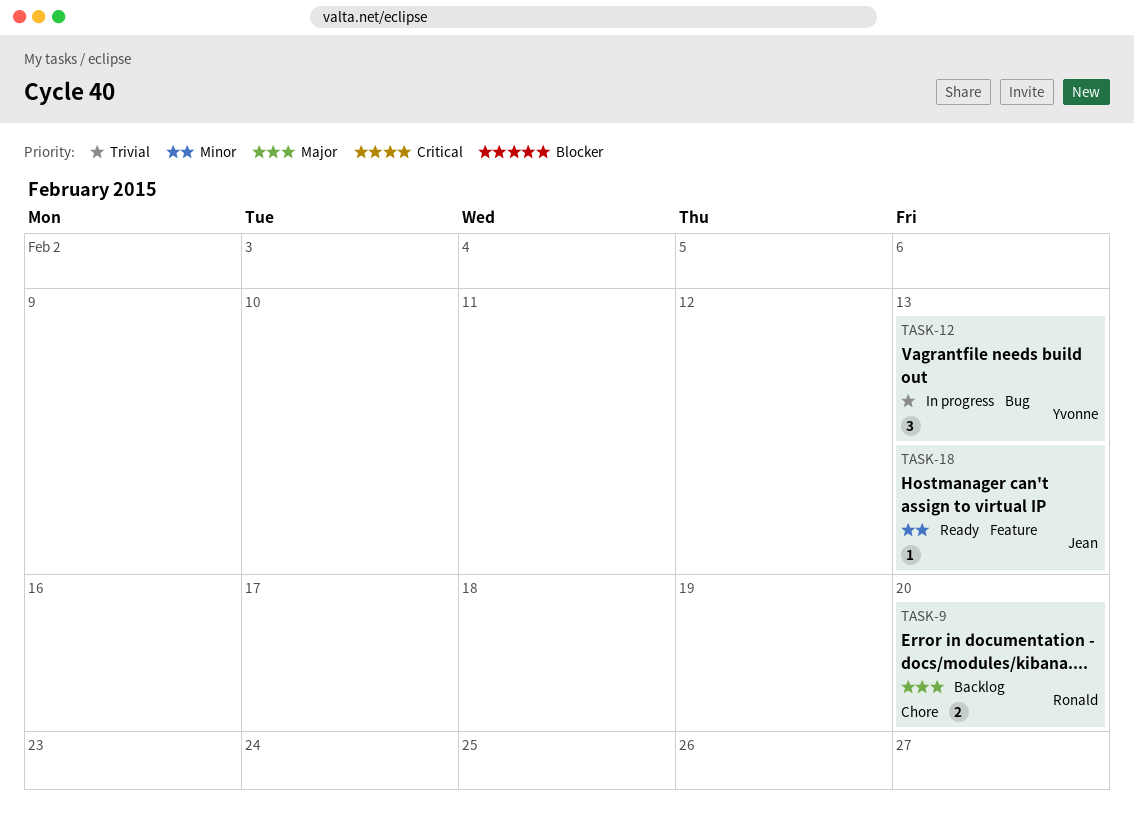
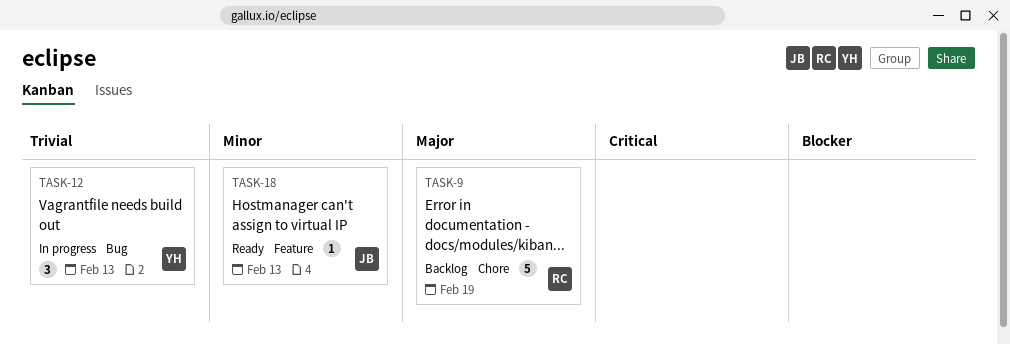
TASK-9, estimate: 2 -> 5
TASK-9, due: Feb 20 -> Feb 19

